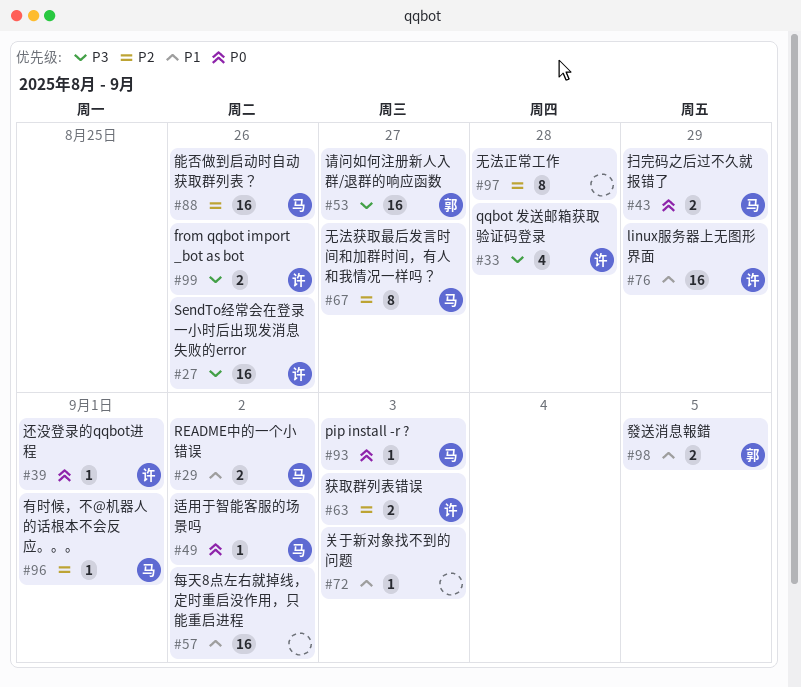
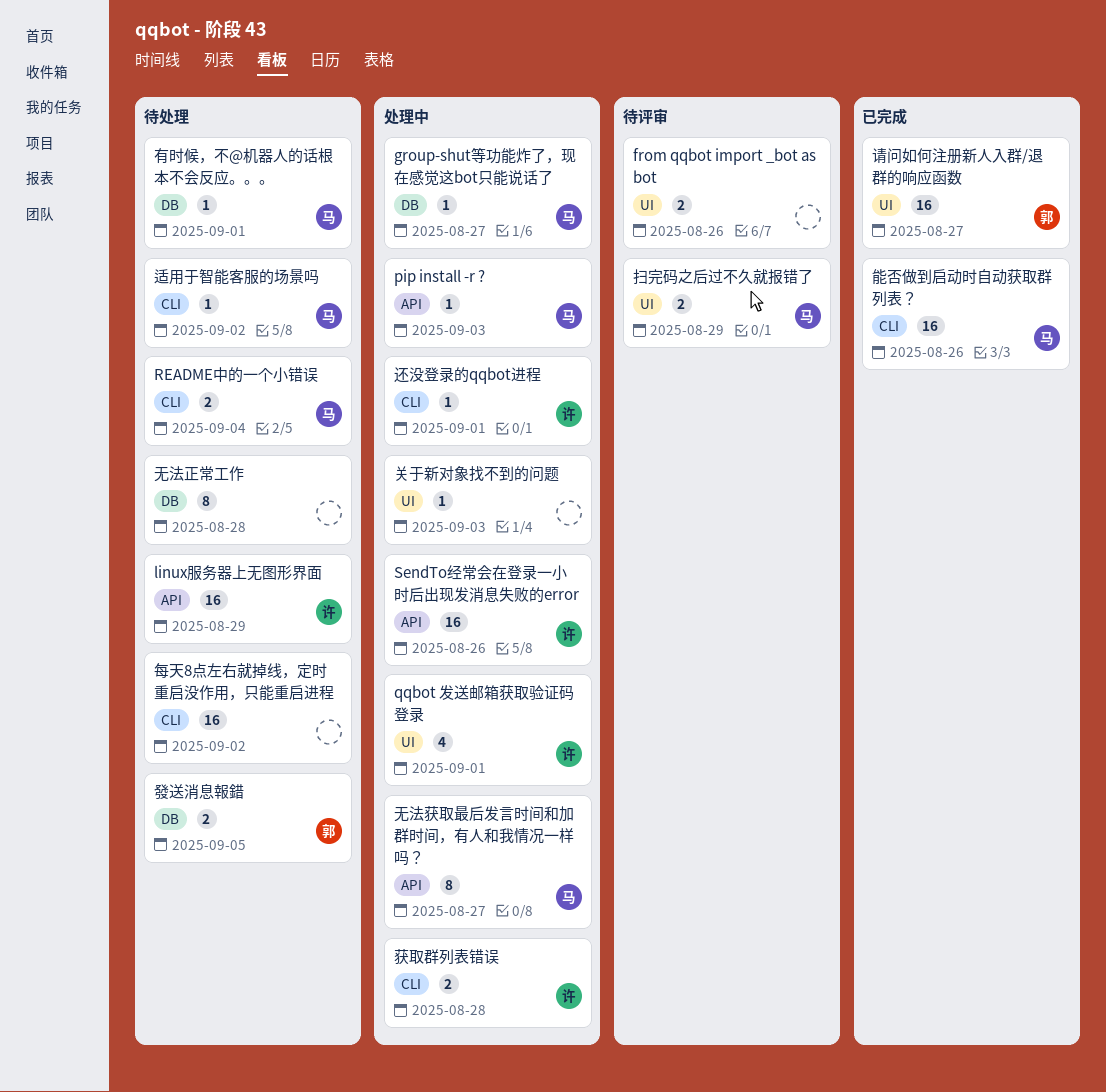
from qqbot import _bot as bot, owner: 许 -> none
group-shut等功能炸了，现在感觉这bot只能说话了: none -> present
qqbot 发送邮箱获取验证码登录, due: Aug 28 -> Sep 1
README中的一个小错误, due: Sep 2 -> Sep 4
获取群列表错误, due: Sep 3 -> Aug 28

